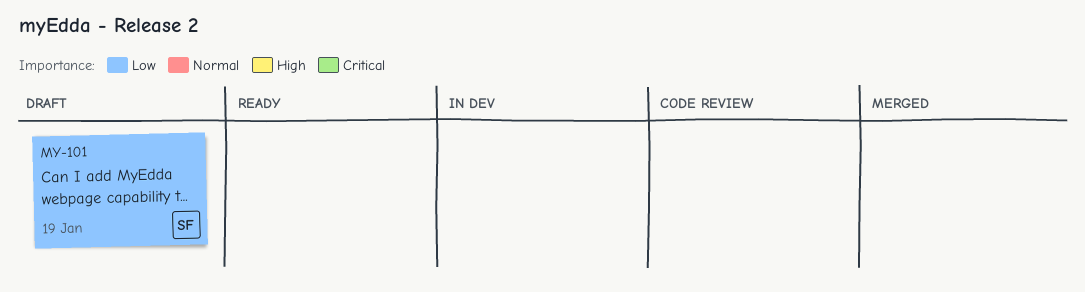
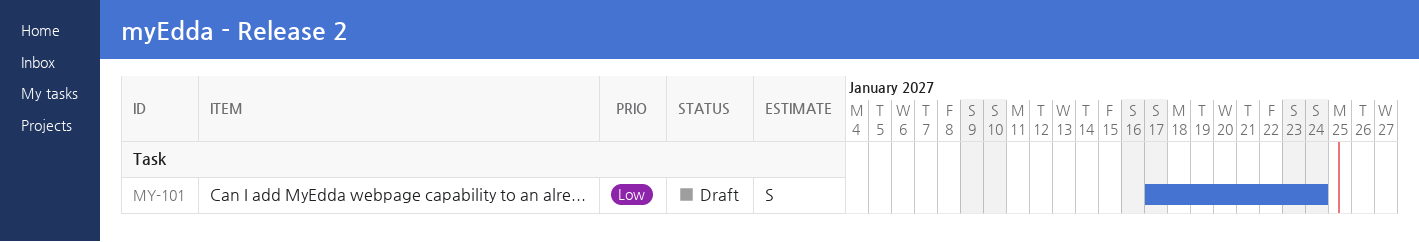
MY-101, due: Jan 19 -> Jan 24

